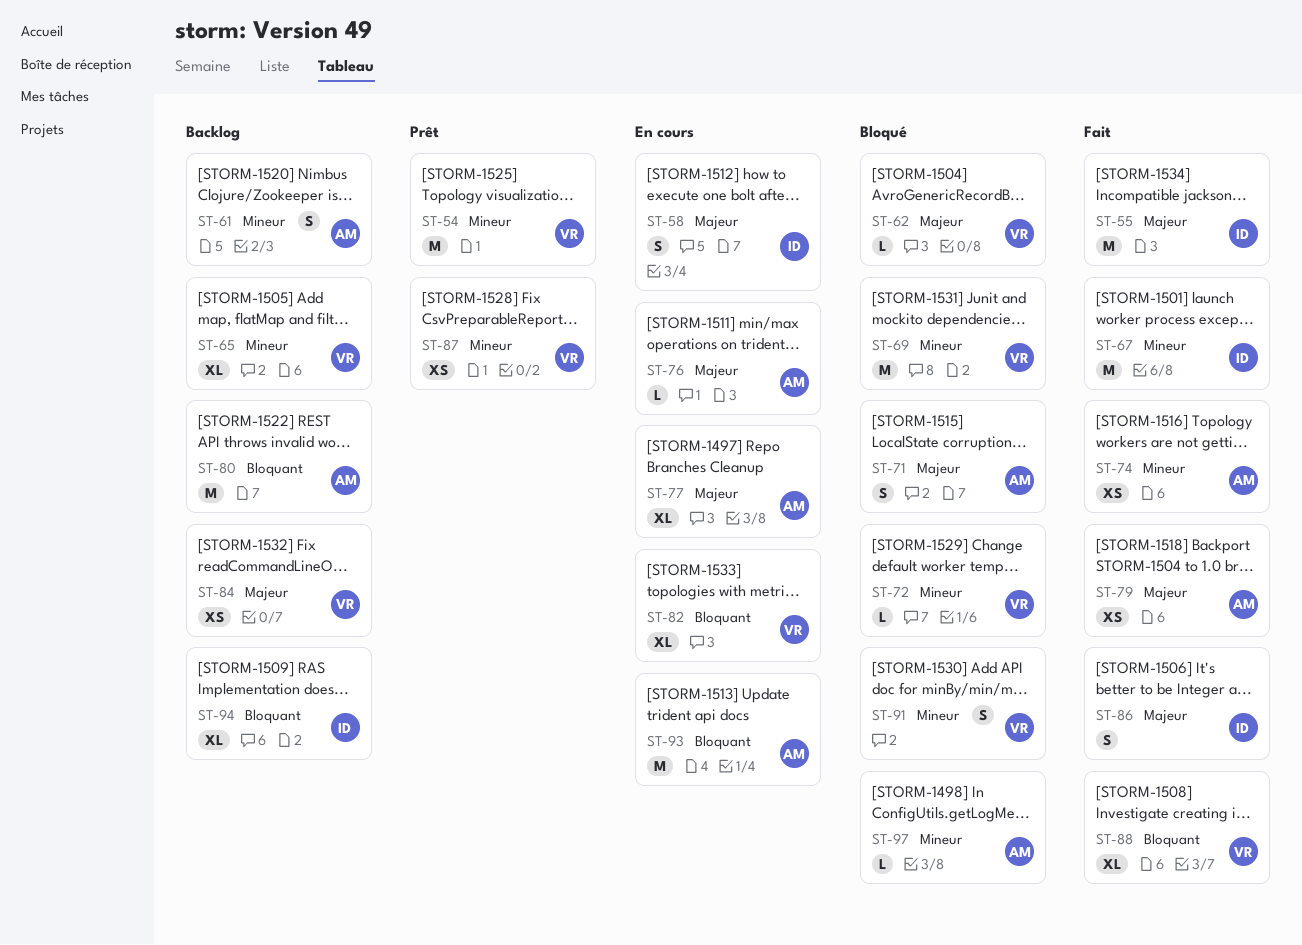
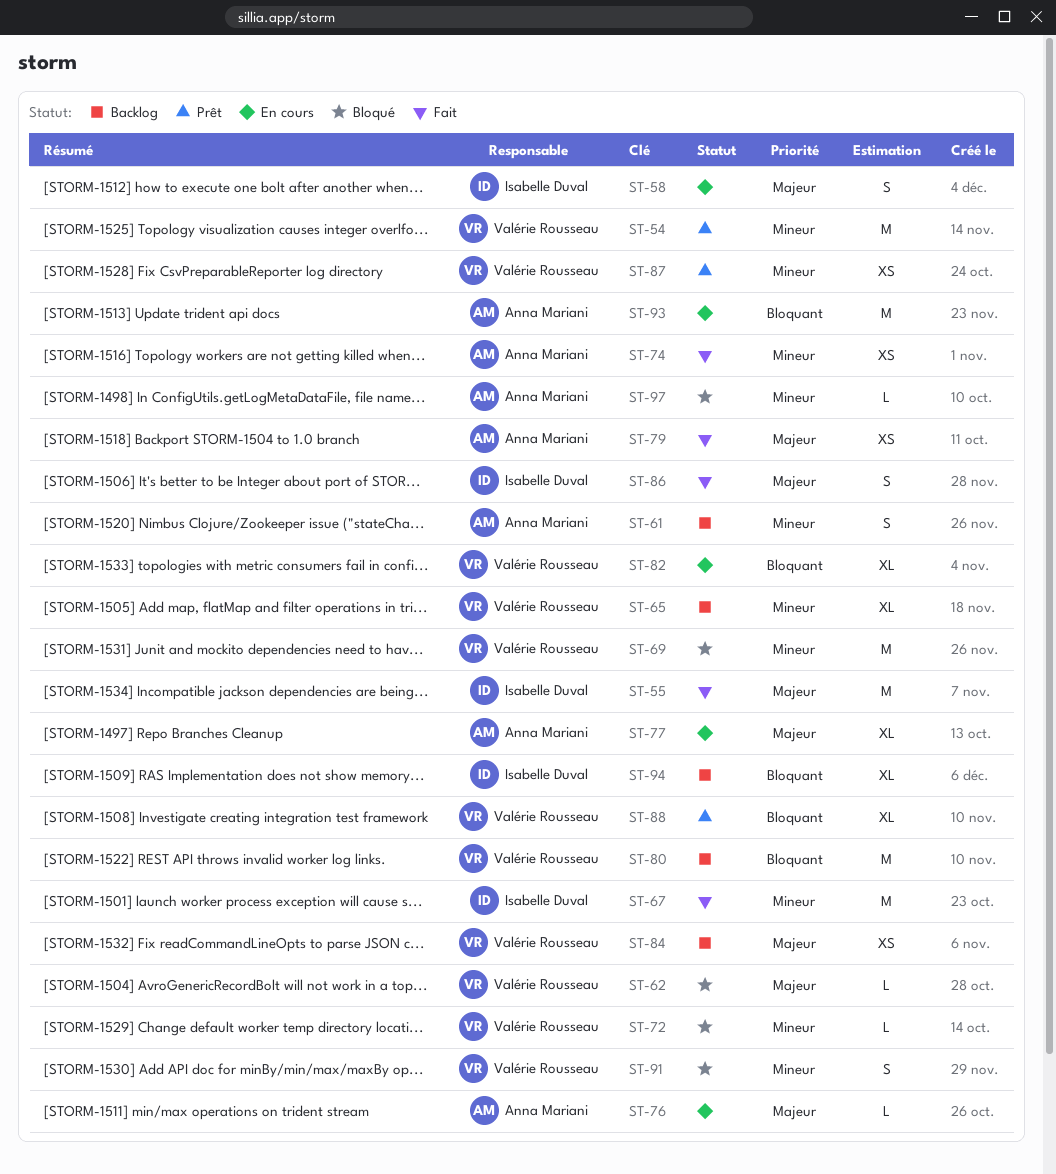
ST-71: present -> none
ST-80, owner: Anna Mariani -> Valérie Rousseau
ST-88, status: Fait -> Prêt

